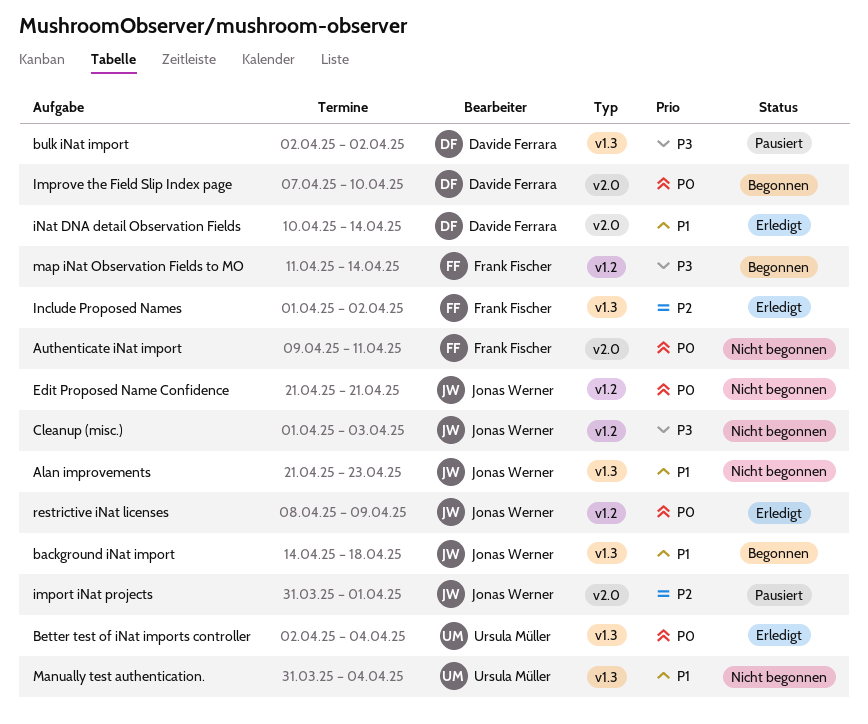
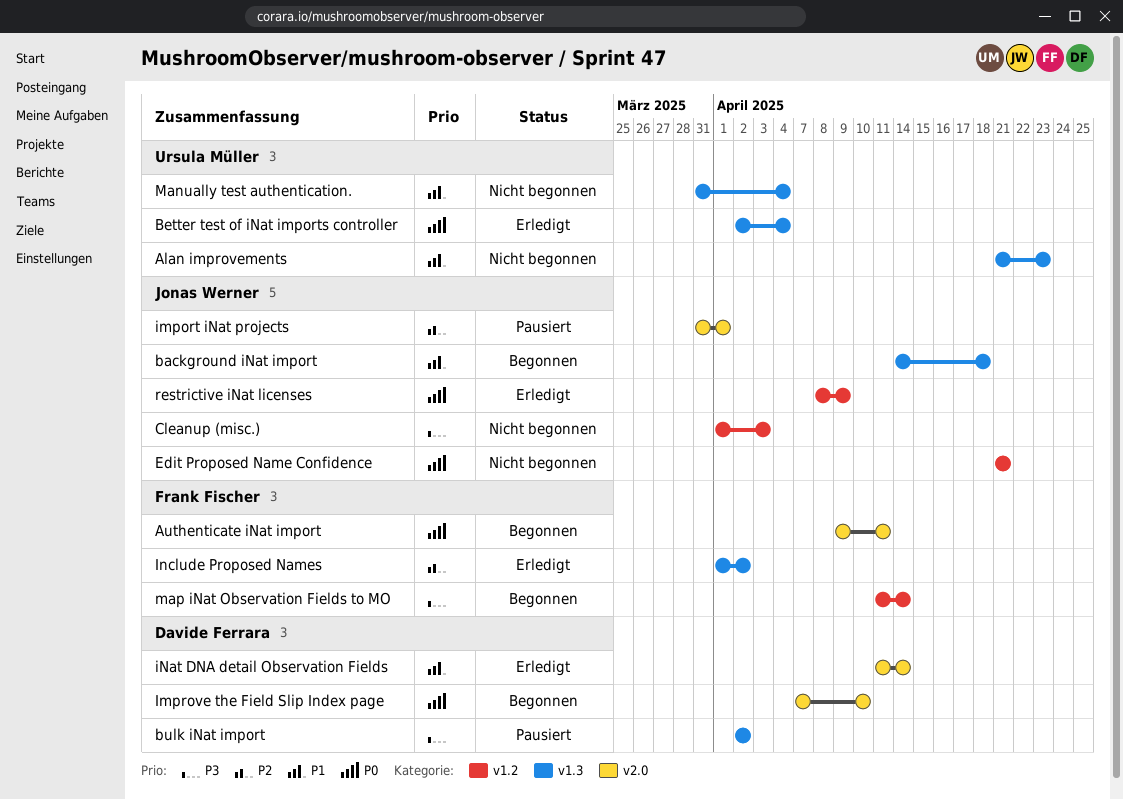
Alan improvements, owner: Jonas Werner -> Ursula Müller
Authenticate iNat import, status: Nicht begonnen -> Begonnen
iNat DNA detail Observation Fields, start: Apr 10 -> Apr 11

